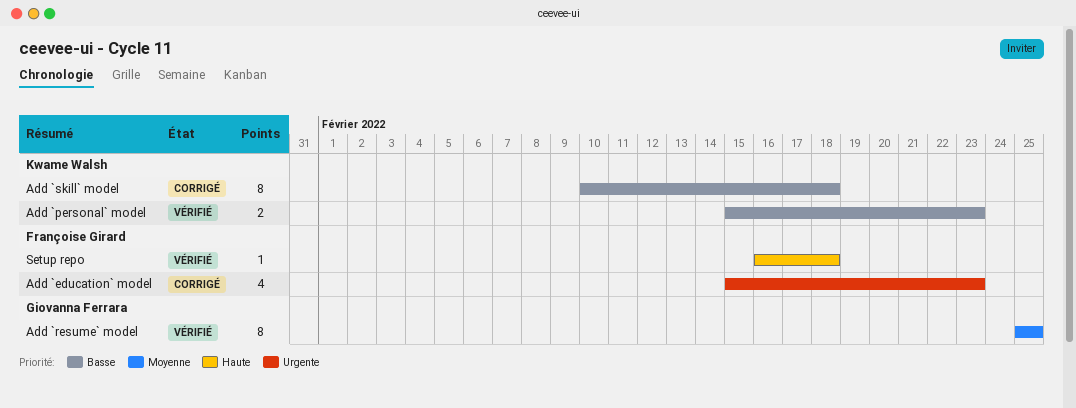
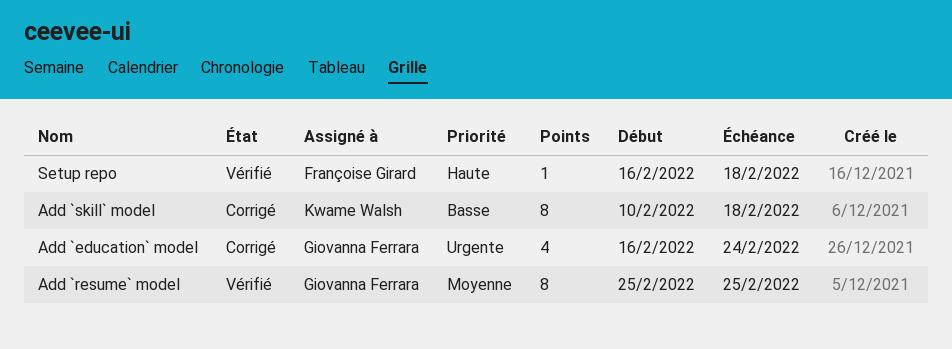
Add `education` model, owner: Françoise Girard -> Giovanna Ferrara
Add `education` model, start: Feb 15 -> Feb 16
Add `education` model, due: Feb 23 -> Feb 24
Add `personal` model: present -> none

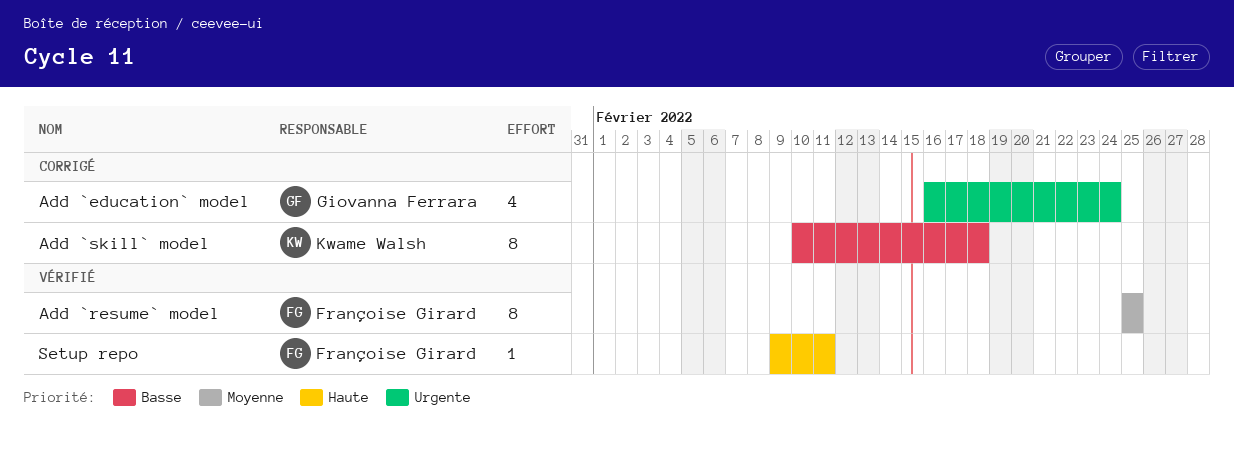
Add `resume` model, owner: Giovanna Ferrara -> Françoise Girard
Setup repo, start: Feb 16 -> Feb 9
Setup repo, due: Feb 18 -> Feb 11

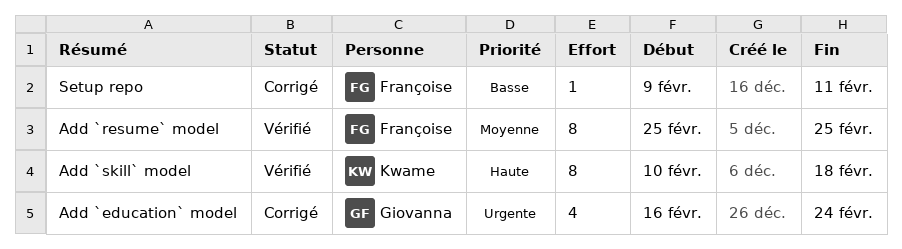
Add `skill` model, status: Corrigé -> Vérifié
Add `skill` model, priority: Basse -> Haute
Setup repo, status: Vérifié -> Corrigé
Setup repo, priority: Haute -> Basse

